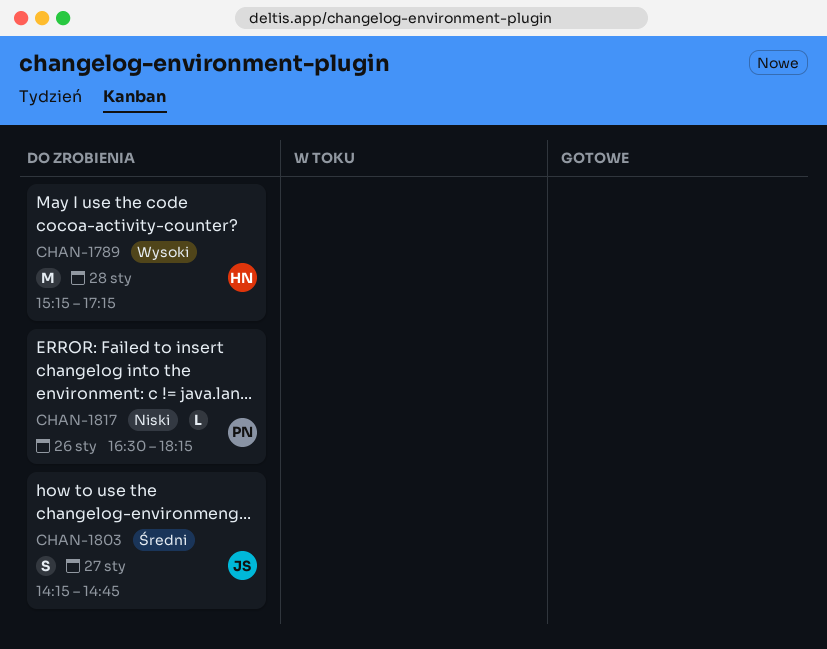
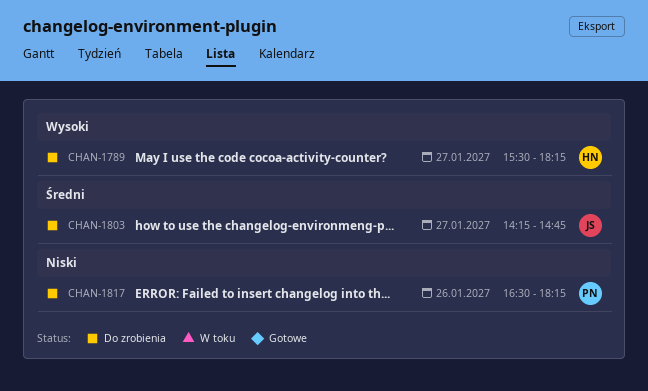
CHAN-1789, day: Jan 28 -> Jan 27
CHAN-1789, begins: 15:15 -> 15:30
CHAN-1789, ends: 17:15 -> 18:15

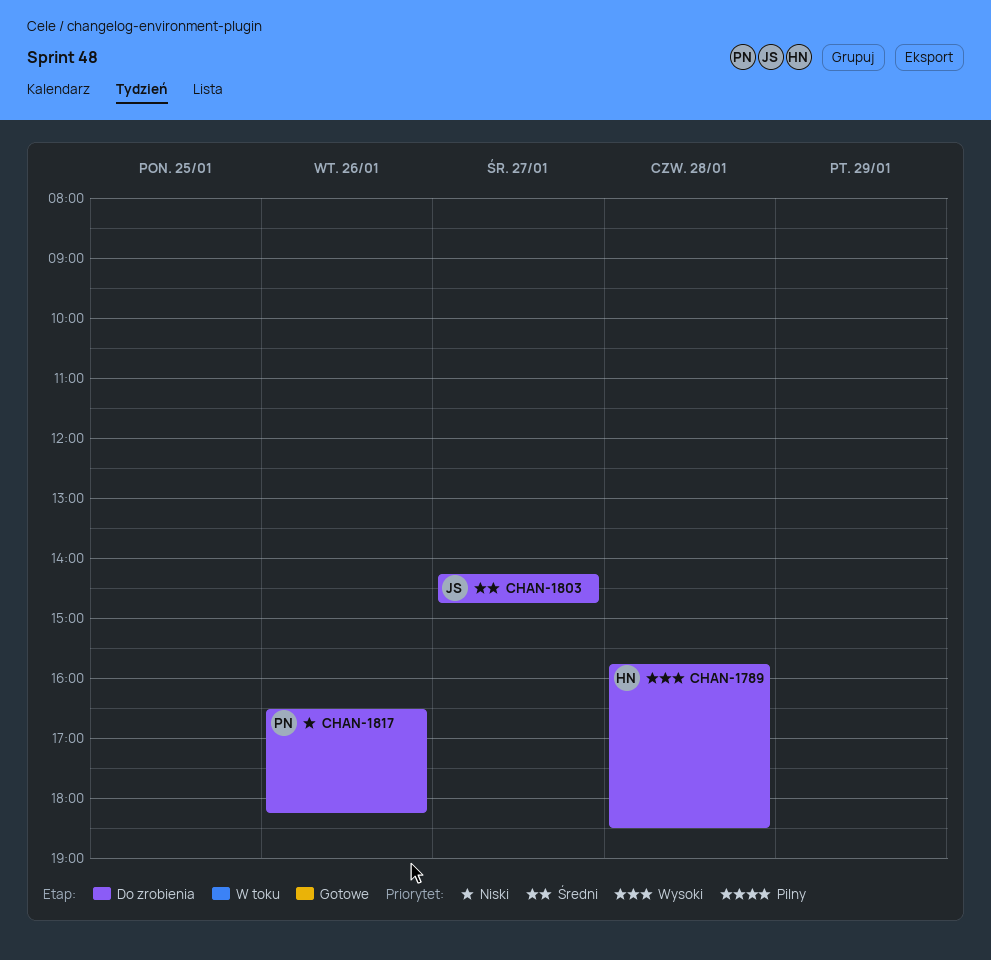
CHAN-1789, day: Jan 27 -> Jan 28
CHAN-1789, begins: 15:30 -> 15:45
CHAN-1789, ends: 18:15 -> 18:30

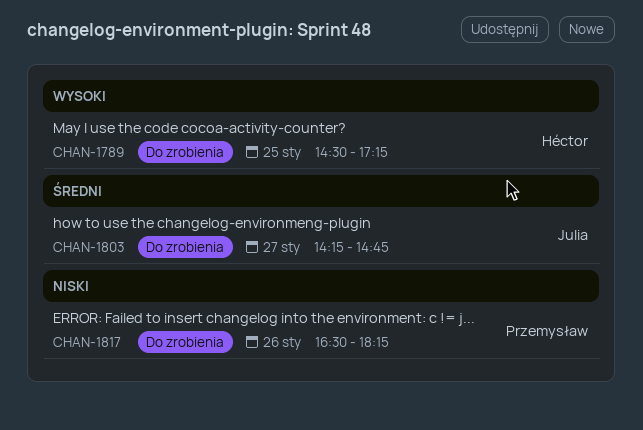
CHAN-1789, day: Jan 28 -> Jan 25
CHAN-1789, begins: 15:45 -> 14:30
CHAN-1789, ends: 18:30 -> 17:15

